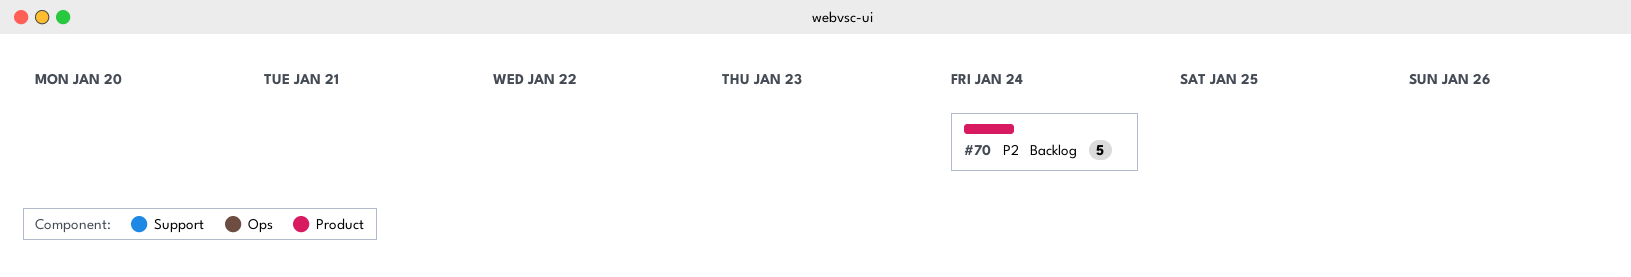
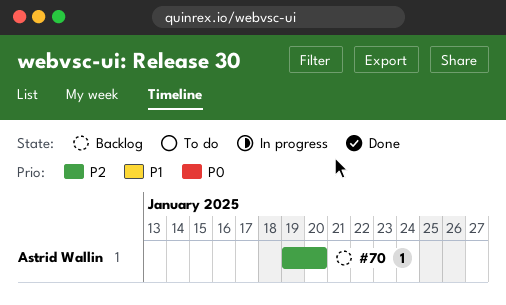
#70, estimate: 5 -> 1
#70, due: Jan 24 -> Jan 20

